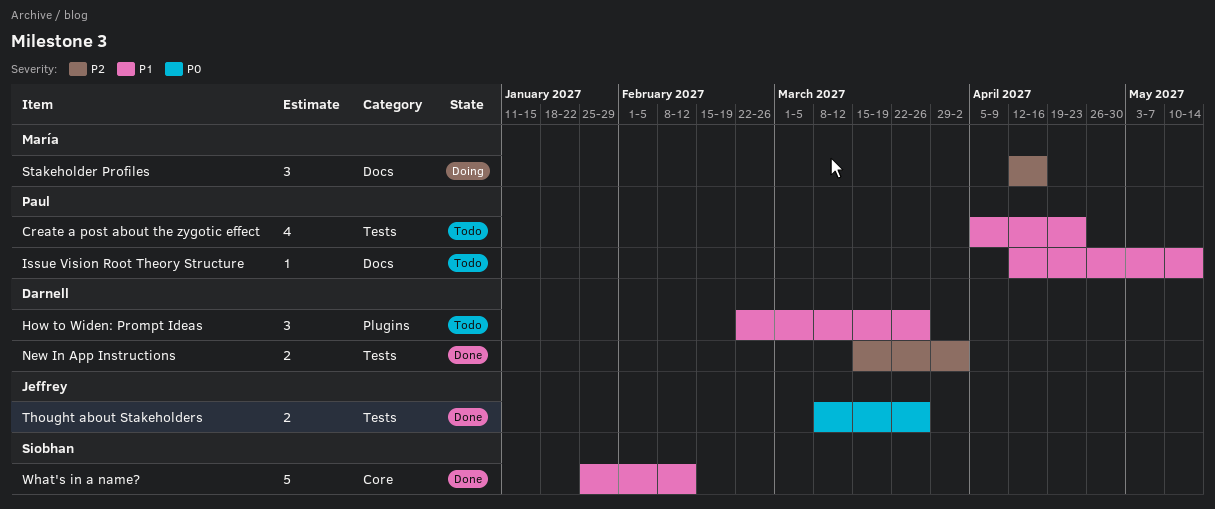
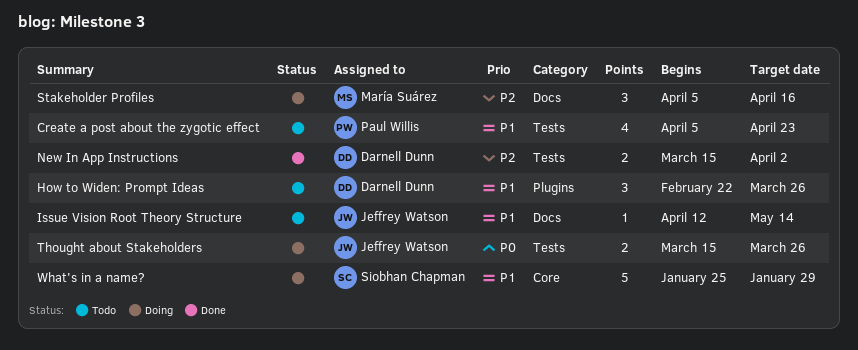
Issue Vision Root Theory Structure, owner: Paul Willis -> Jeffrey Watson
Stakeholder Profiles, start: Apr 12 -> Apr 5
Thought about Stakeholders, status: Done -> Doing
Thought about Stakeholders, start: Mar 8 -> Mar 15
What's in a name?, status: Done -> Doing
What's in a name?, due: Feb 12 -> Jan 29

